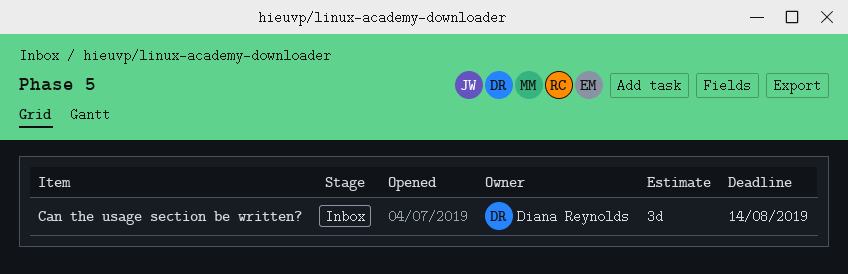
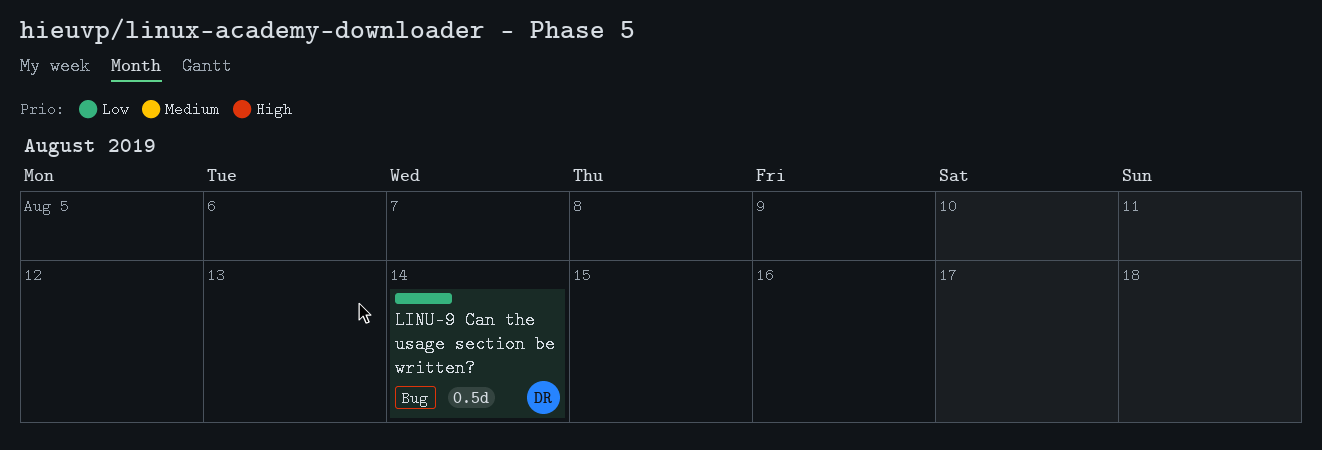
Can the usage section be written?, estimate: 3d -> 0.5d

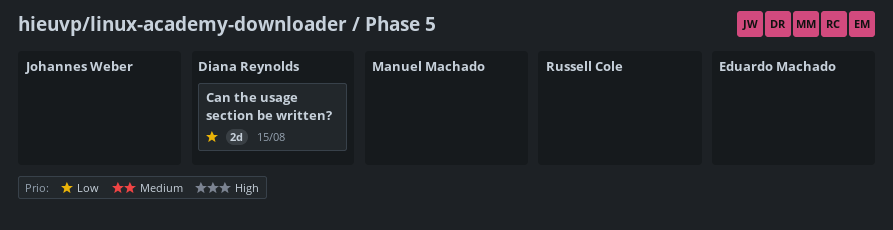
Can the usage section be written?, estimate: 0.5d -> 2d
Can the usage section be written?, due: Aug 14 -> Aug 15

